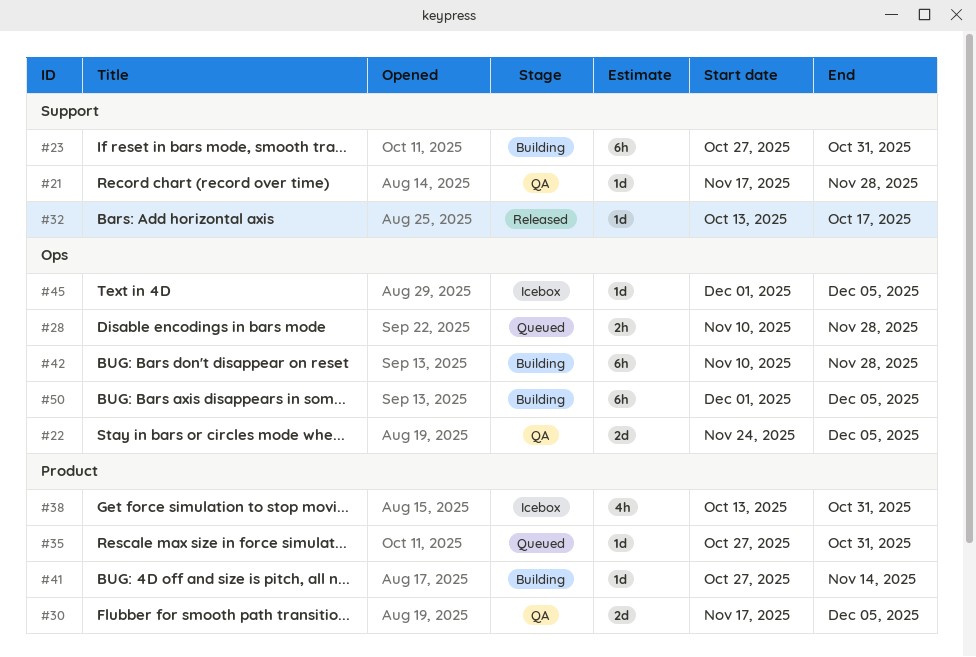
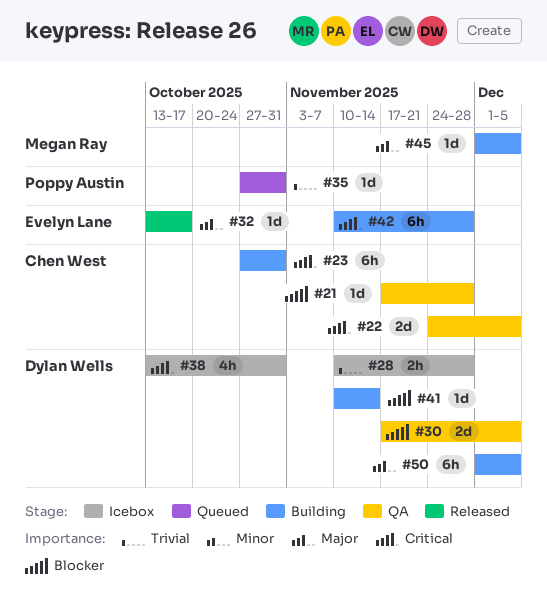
#28, status: Queued -> Icebox
#41, start: Oct 27 -> Nov 10
#45, status: Icebox -> Building

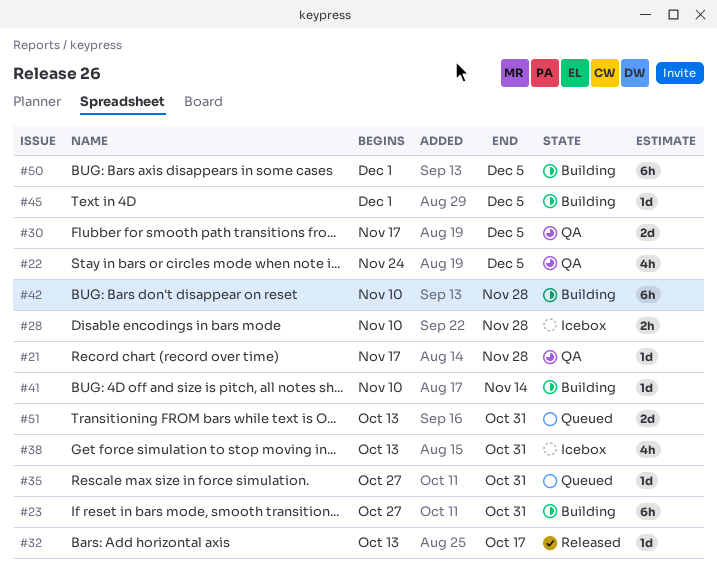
#22, estimate: 2d -> 4h
#51: none -> present

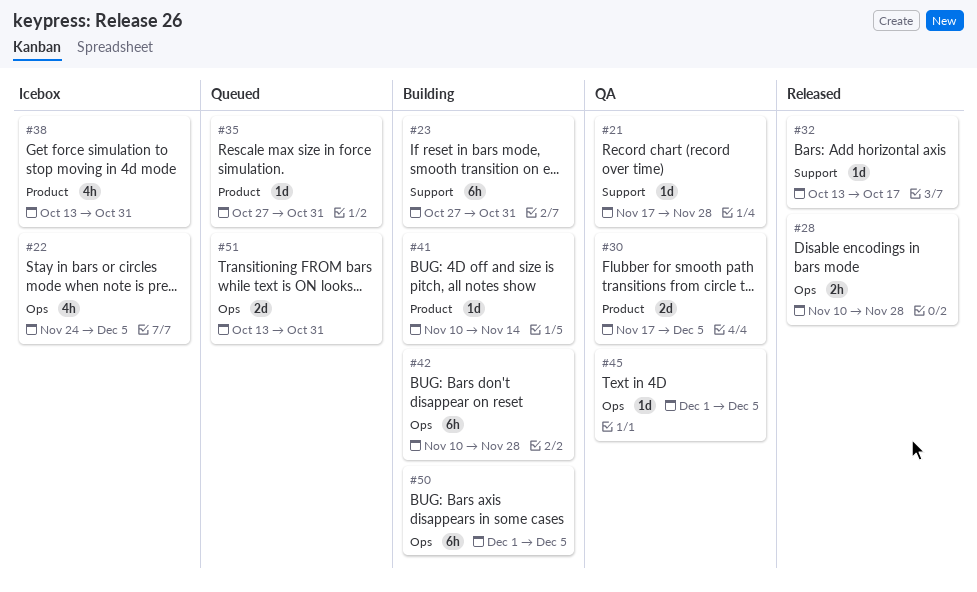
#22, status: QA -> Icebox
#28, status: Icebox -> Released
#45, status: Building -> QA

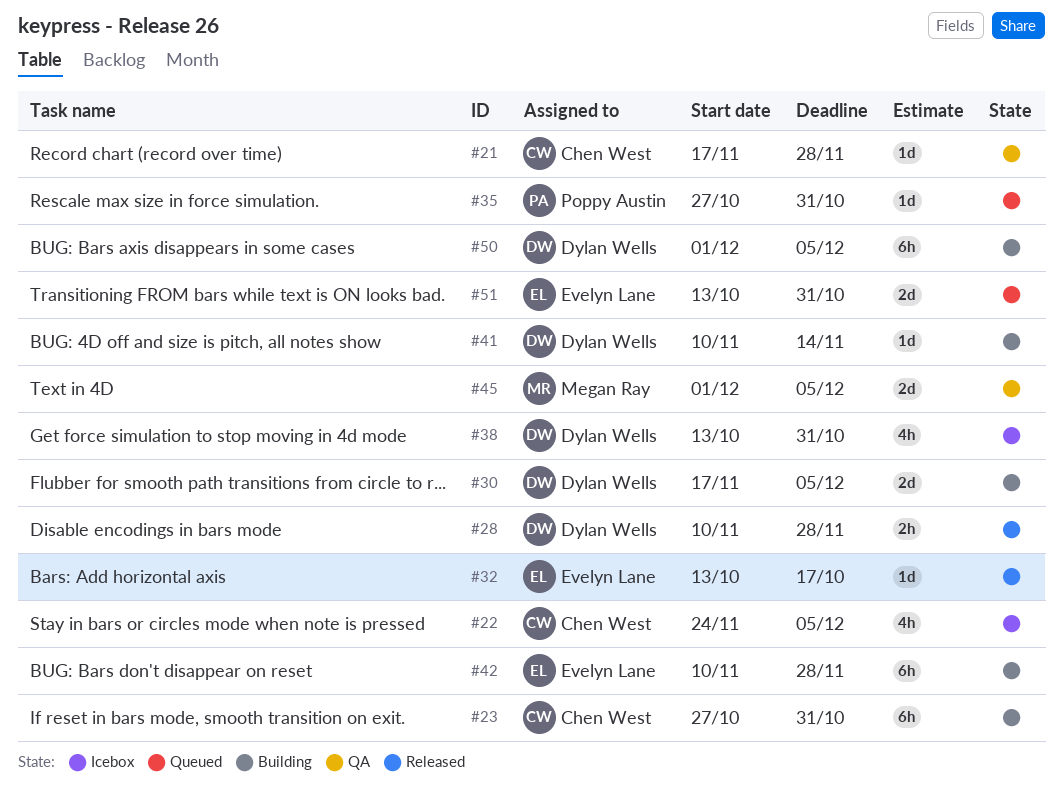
#30, status: QA -> Building
#45, estimate: 1d -> 2d

